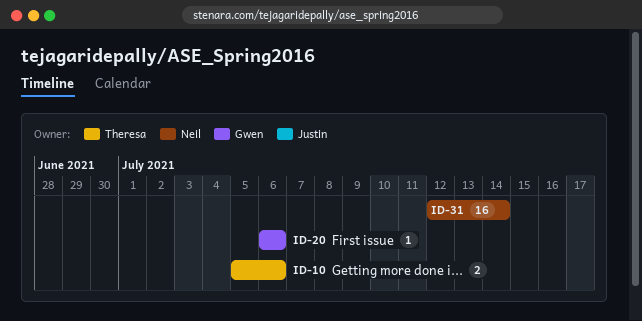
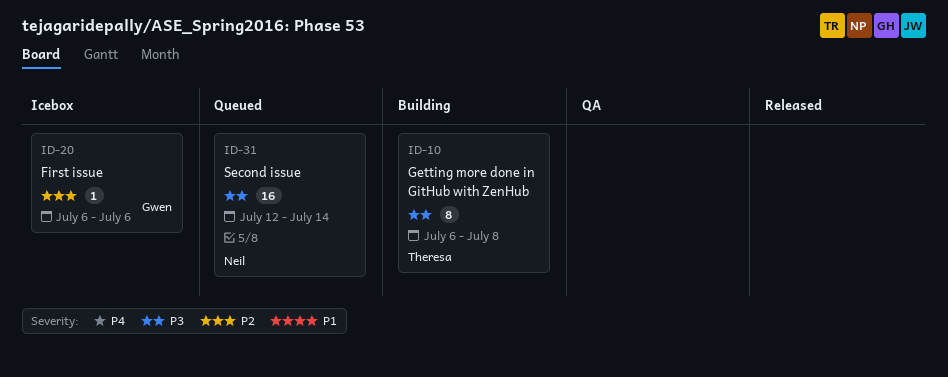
ID-10, estimate: 2 -> 8
ID-10, start: Jul 5 -> Jul 6
ID-10, due: Jul 6 -> Jul 8

